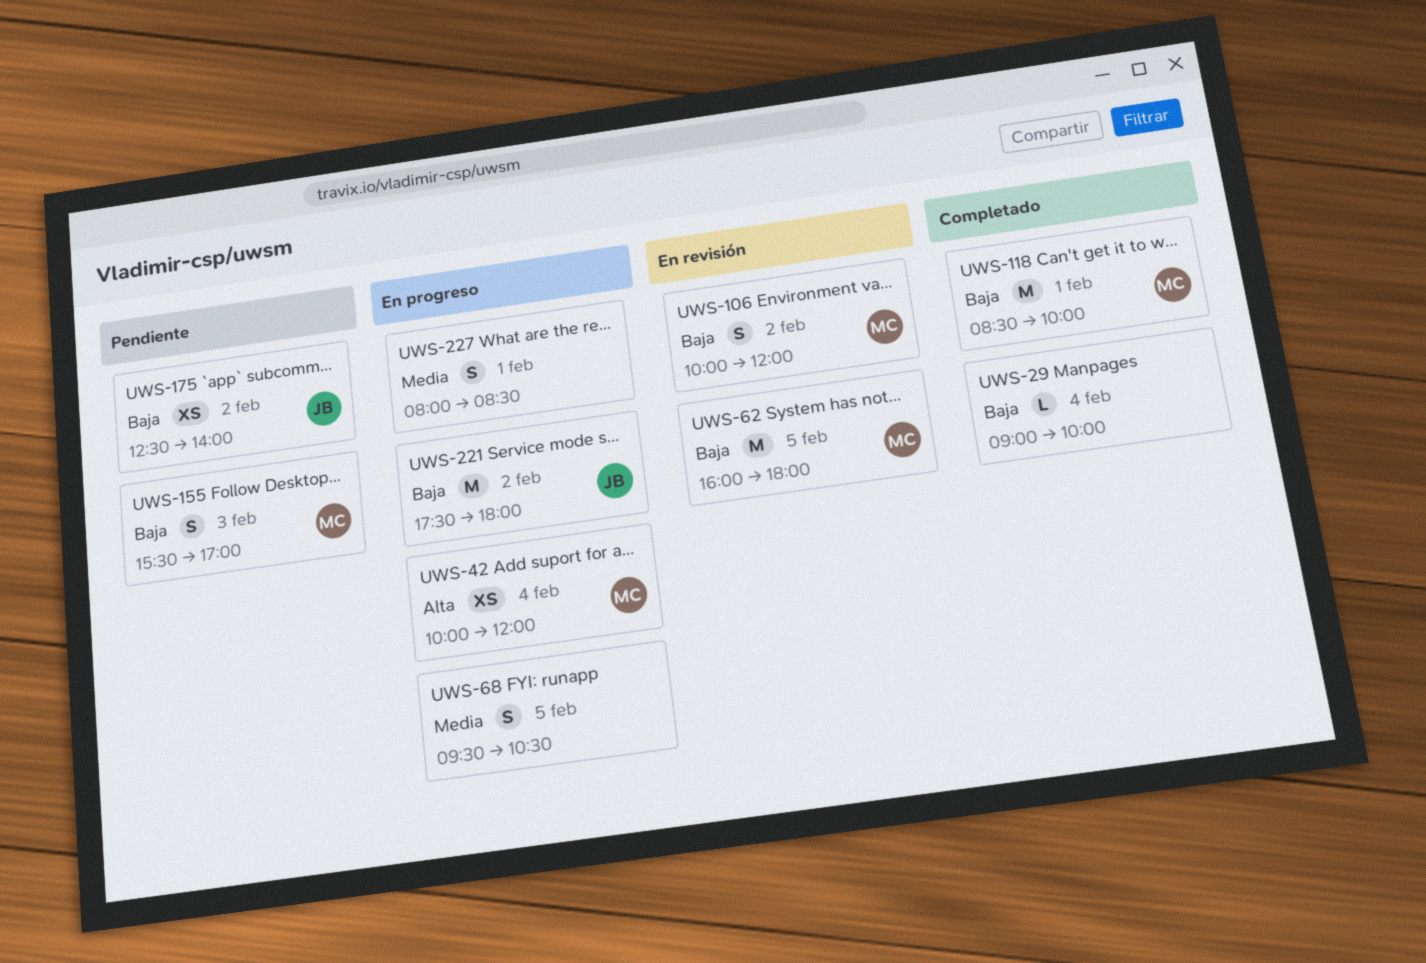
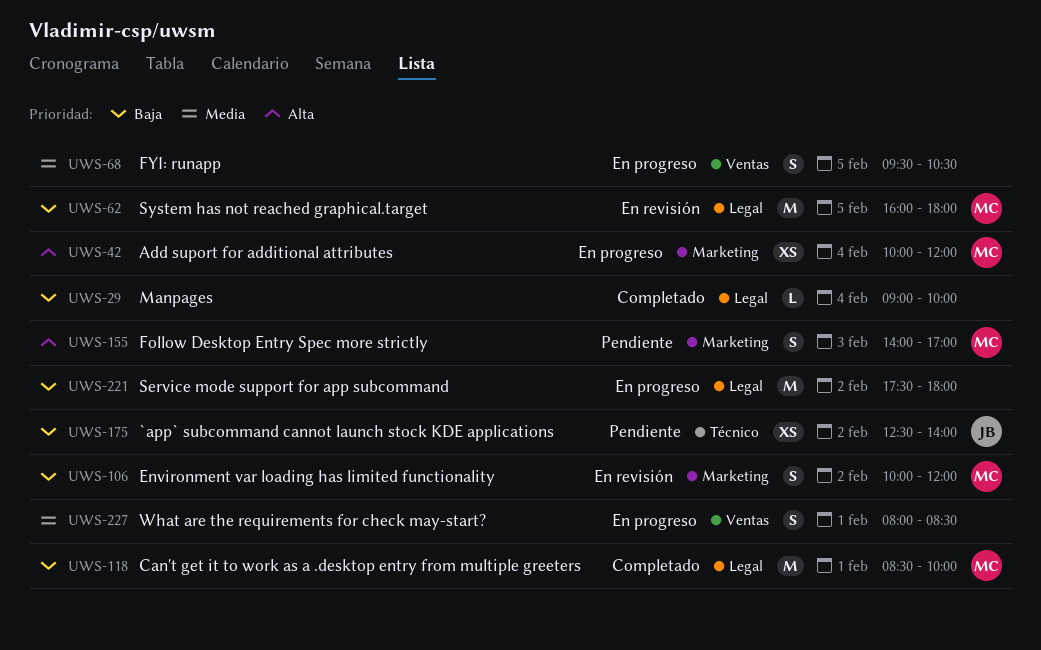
UWS-155, priority: Baja -> Alta
UWS-155, begins: 15:30 -> 14:00
UWS-221, owner: JB -> none

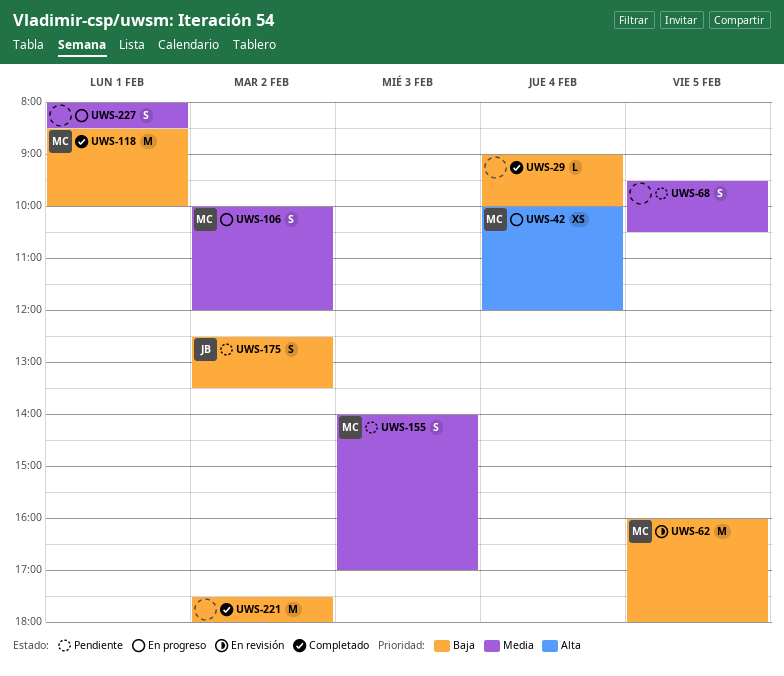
UWS-68, status: En progreso -> Pendiente
UWS-106, status: En revisión -> En progreso
UWS-106, priority: Baja -> Media
UWS-155, priority: Alta -> Media
UWS-175, estimate: XS -> S
UWS-175, ends: 14:00 -> 13:30
UWS-221, status: En progreso -> Completado

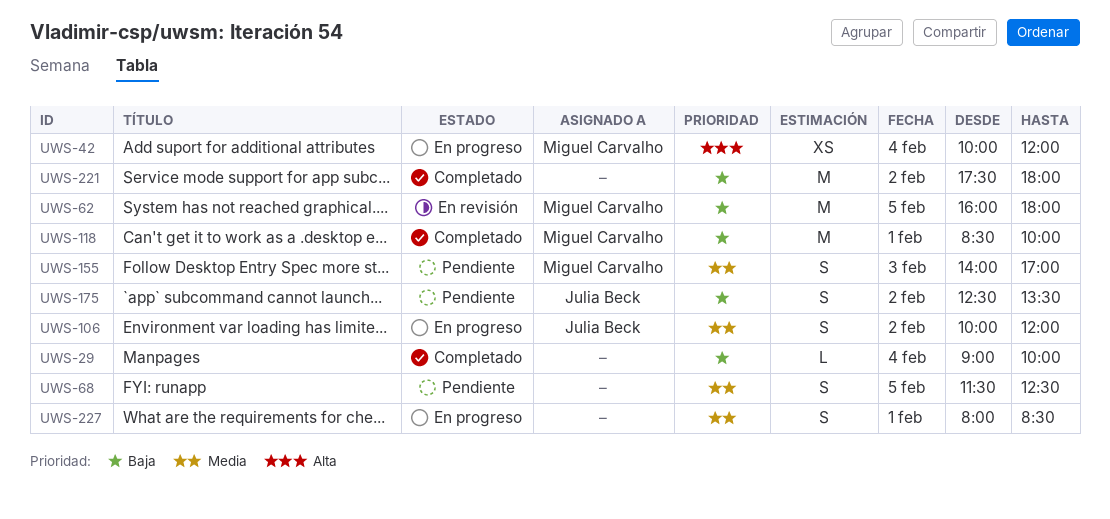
UWS-68, begins: 09:30 -> 11:30
UWS-68, ends: 10:30 -> 12:30
UWS-106, owner: Miguel Carvalho -> Julia Beck

